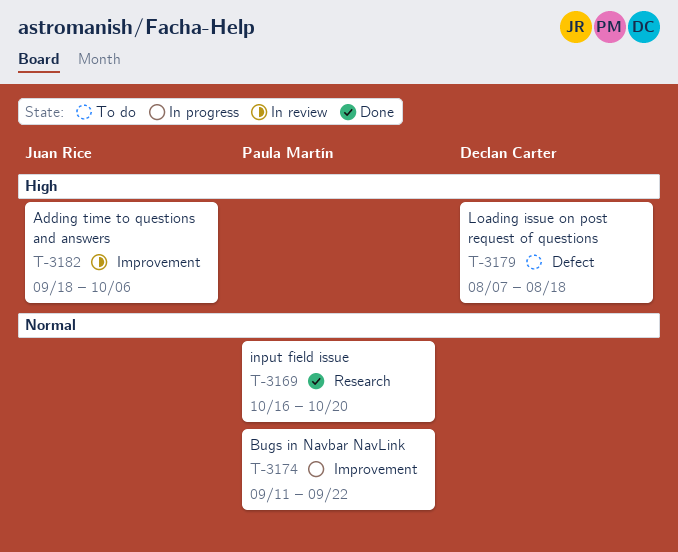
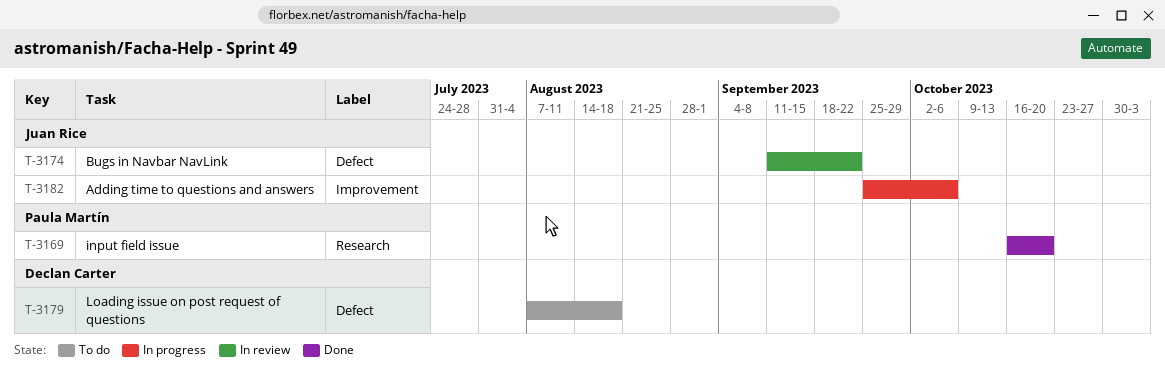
T-3174, status: In progress -> In review
T-3174, owner: Paula Martín -> Juan Rice
T-3174, label: Improvement -> Defect
T-3182, status: In review -> In progress
T-3182, start: Sep 18 -> Sep 25

